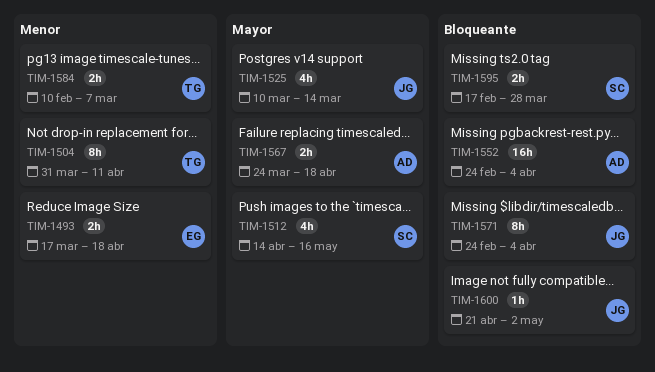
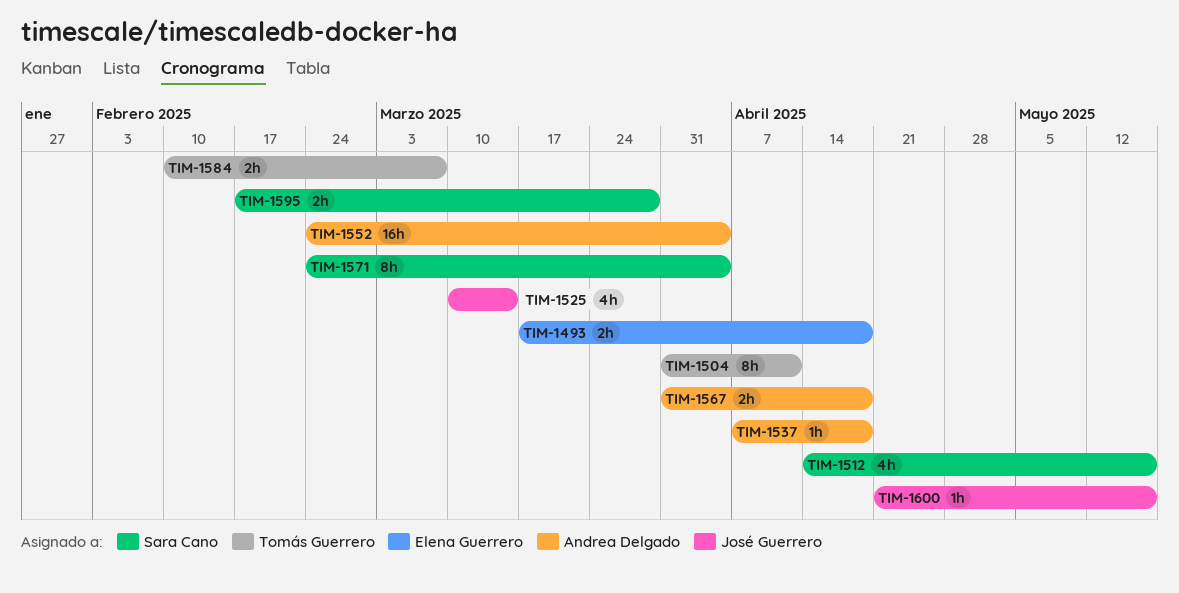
TIM-1537: none -> present
TIM-1567, start: Mar 24 -> Mar 31
TIM-1571, owner: José Guerrero -> Sara Cano
TIM-1600, due: May 2 -> May 16

